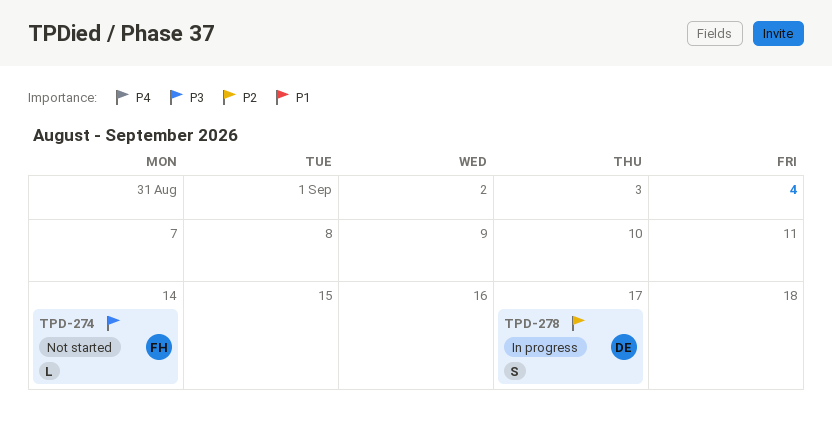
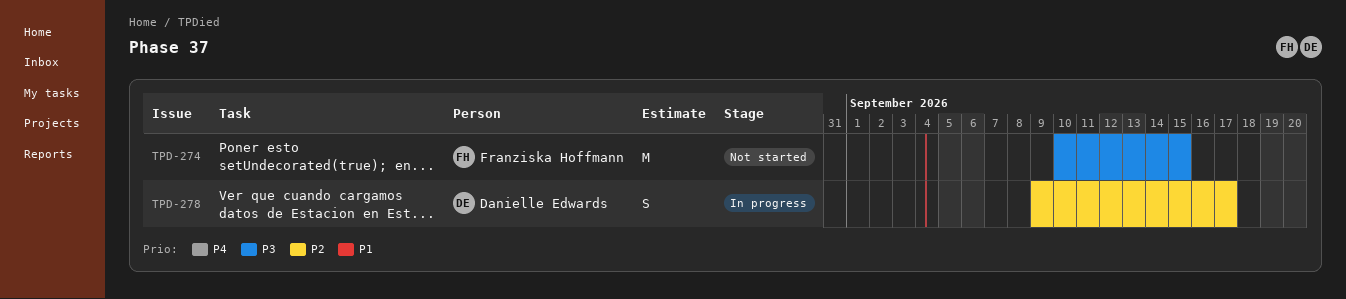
TPD-274, estimate: L -> M
TPD-274, due: Sep 14 -> Sep 15

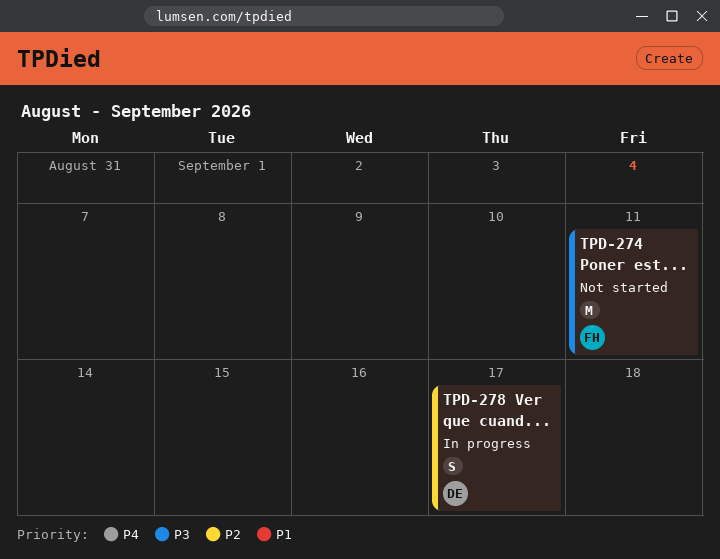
TPD-274, due: Sep 15 -> Sep 11

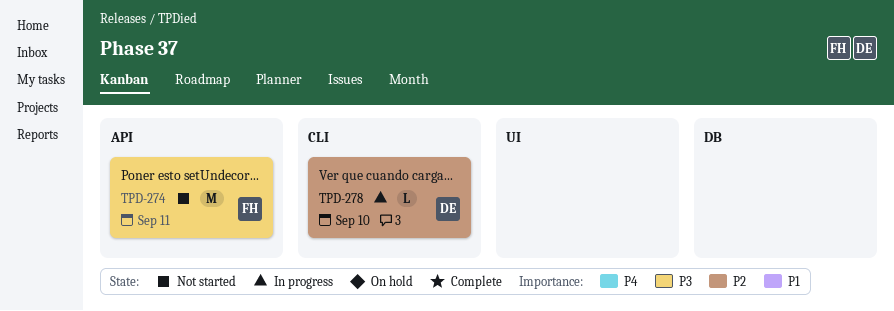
TPD-278, estimate: S -> L
TPD-278, due: Sep 17 -> Sep 10

